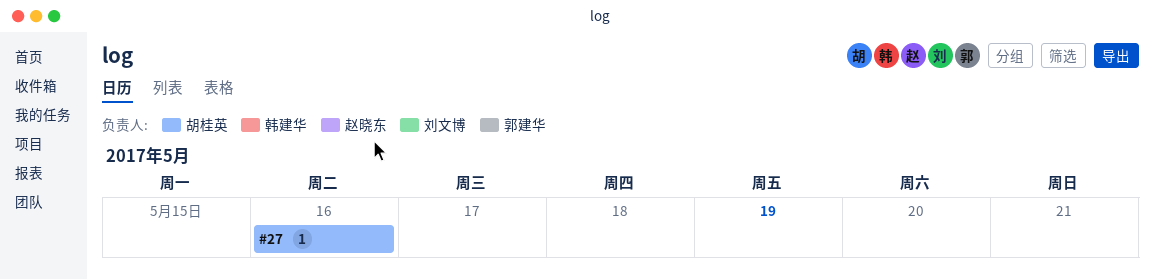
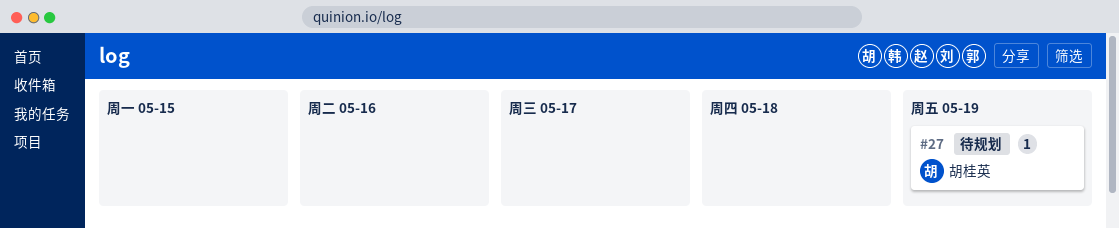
#27, due: May 16 -> May 19

